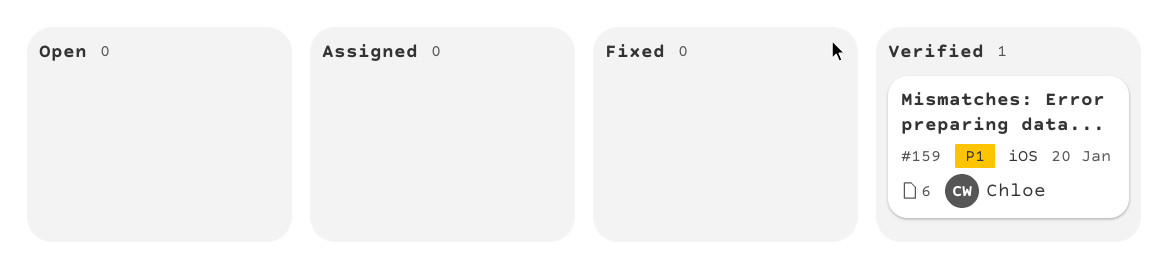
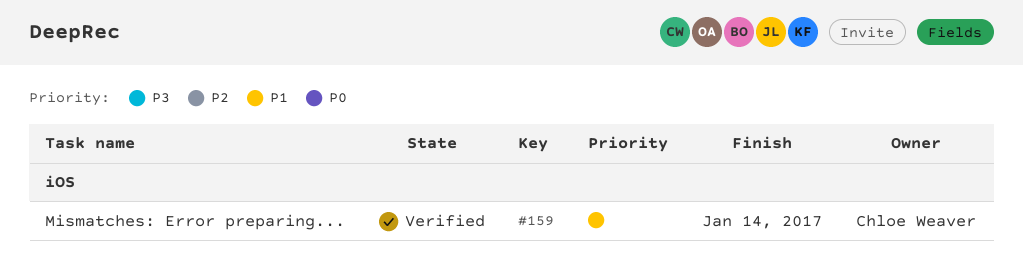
#159, due: Jan 20 -> Jan 14

